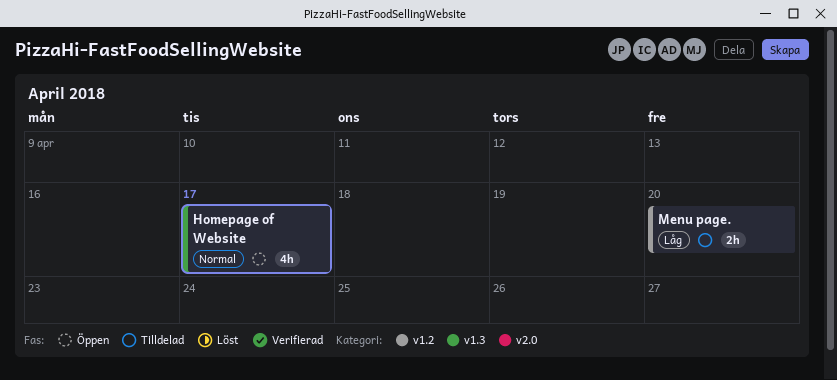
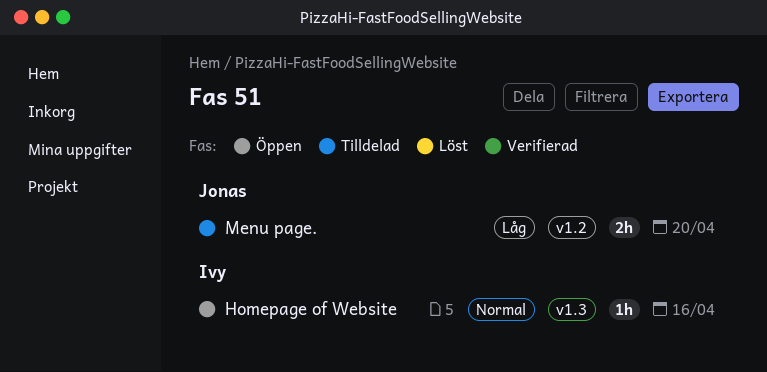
Homepage of Website, estimate: 4h -> 1h
Homepage of Website, due: Apr 17 -> Apr 16

